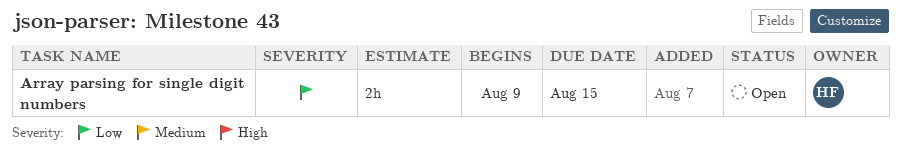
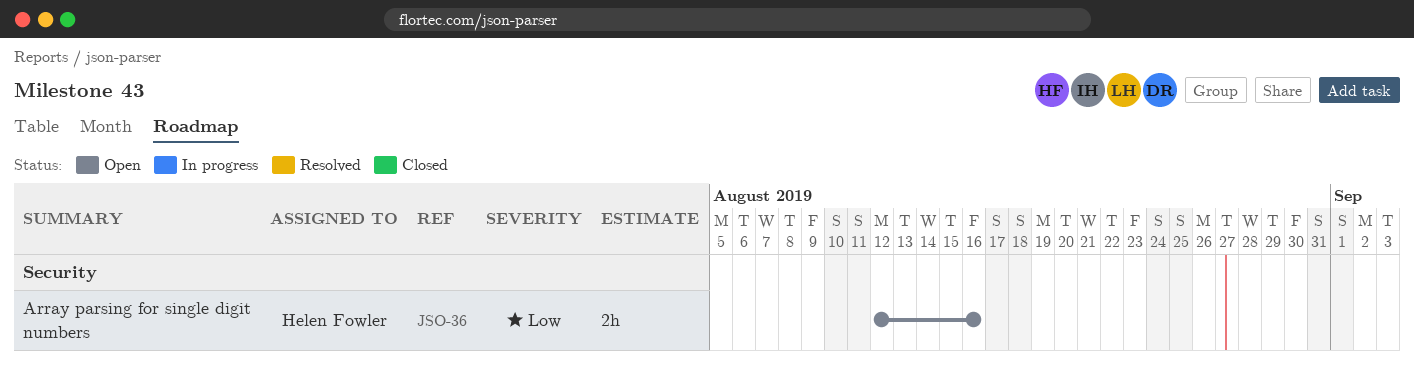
Array parsing for single digit numbers, start: Aug 9 -> Aug 12
Array parsing for single digit numbers, due: Aug 15 -> Aug 16

